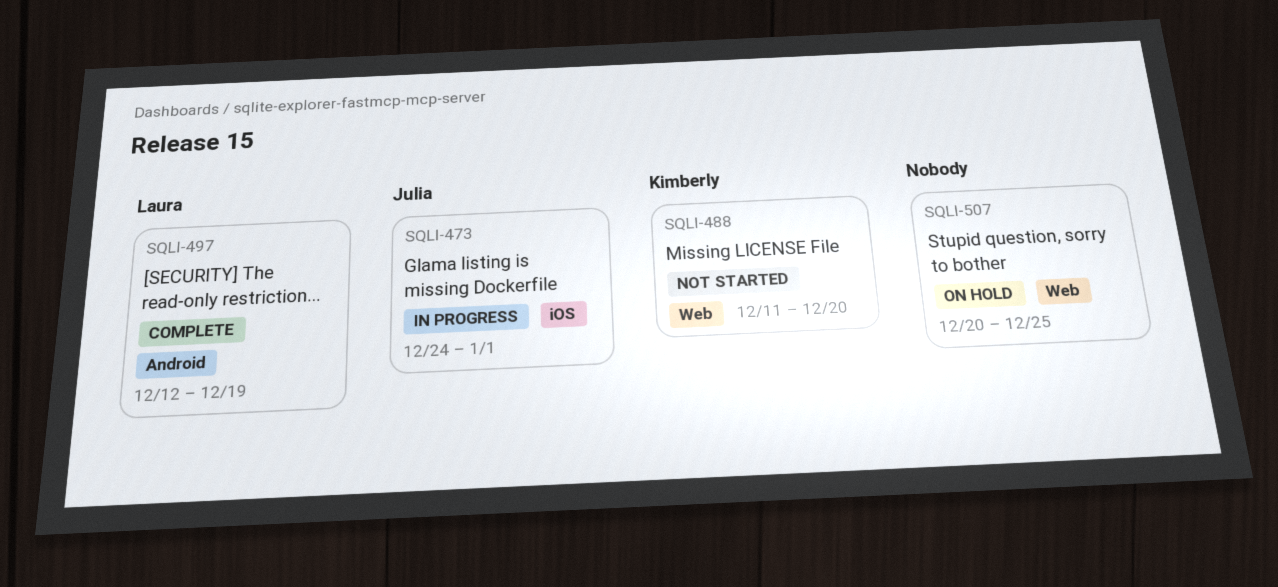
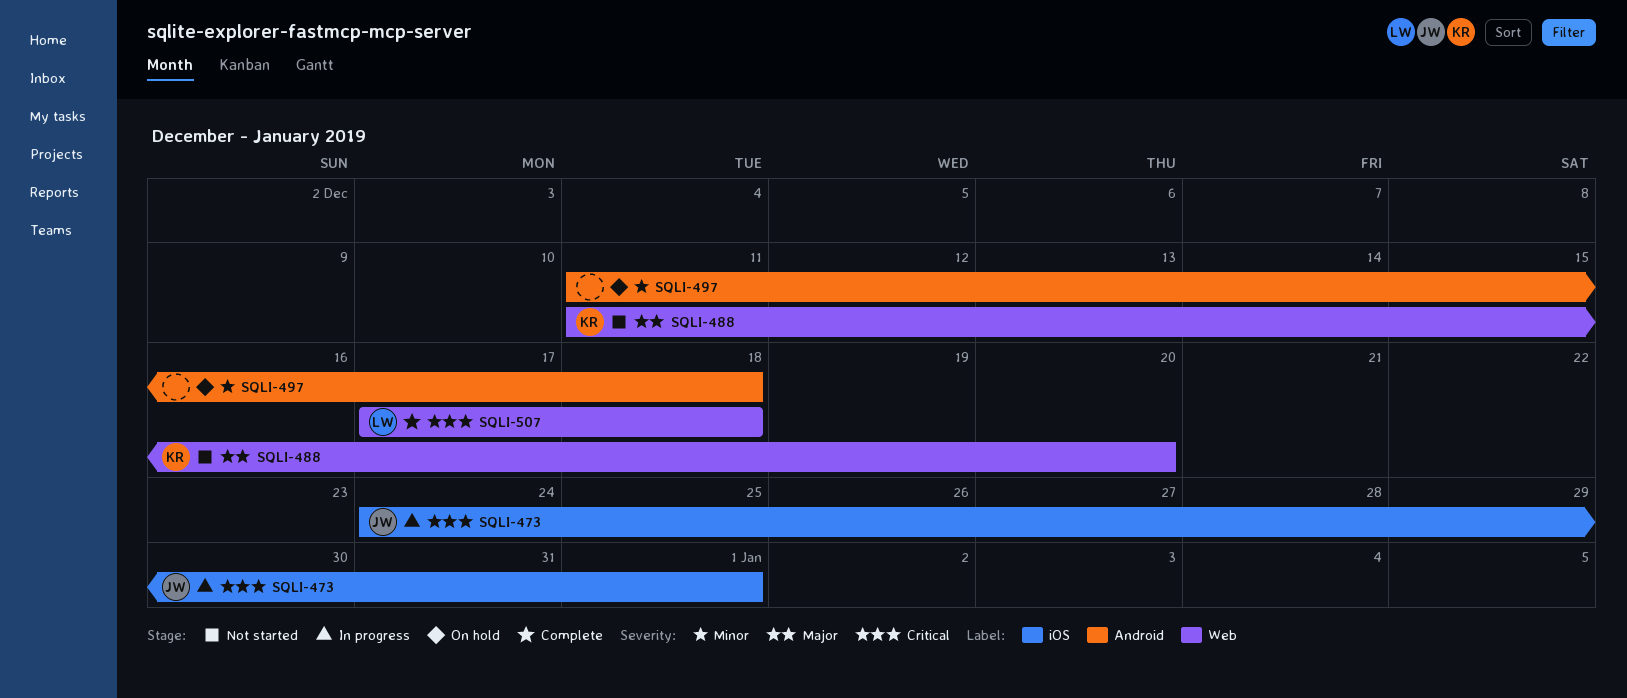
SQLI-497, status: Complete -> On hold
SQLI-497, owner: Laura -> none
SQLI-497, start: Dec 12 -> Dec 11
SQLI-497, due: Dec 19 -> Dec 18
SQLI-507, status: On hold -> Complete
SQLI-507, owner: none -> Laura
SQLI-507, start: Dec 20 -> Dec 17
SQLI-507, due: Dec 25 -> Dec 18

